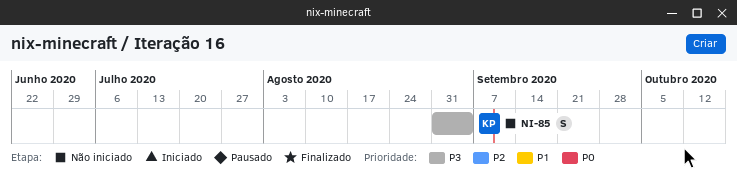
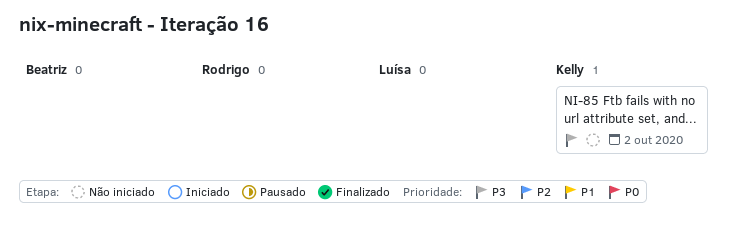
NI-85, due: Sep 4 -> Oct 2

